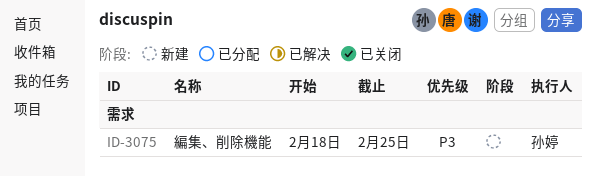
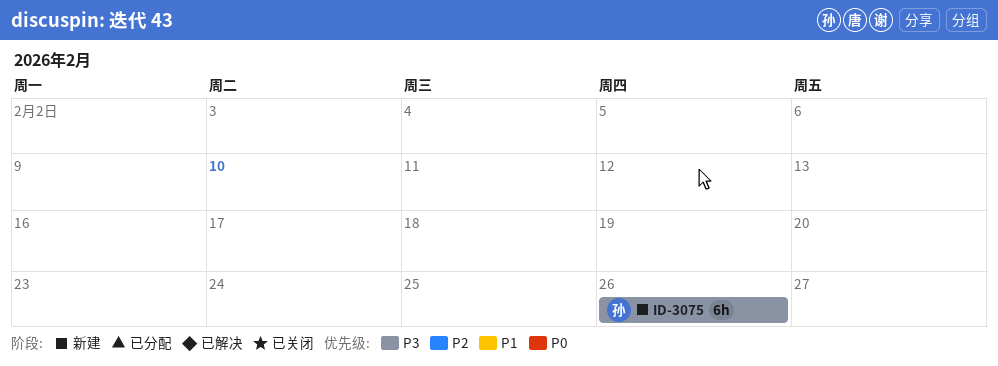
ID-3075, start: Feb 18 -> Feb 26
ID-3075, due: Feb 25 -> Feb 26

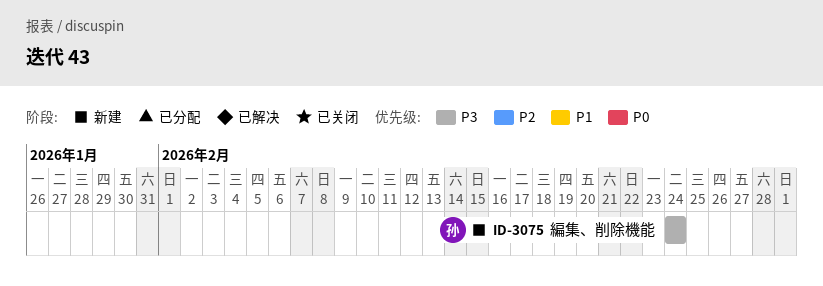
ID-3075, start: Feb 26 -> Feb 24
ID-3075, due: Feb 26 -> Feb 24

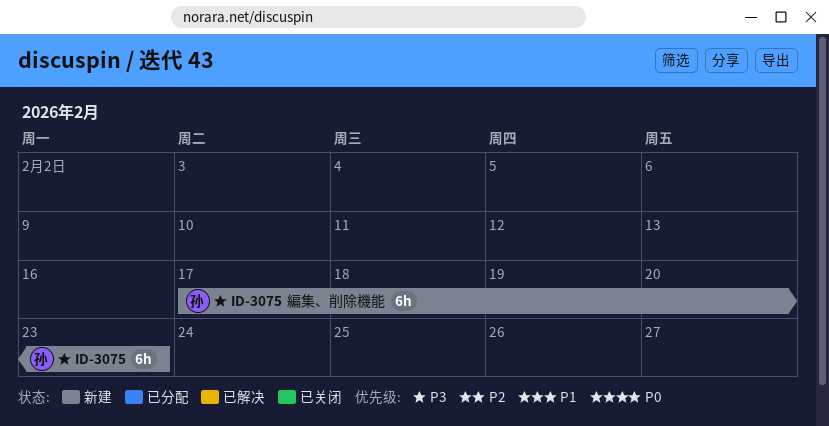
ID-3075, start: Feb 24 -> Feb 17
ID-3075, due: Feb 24 -> Feb 23

